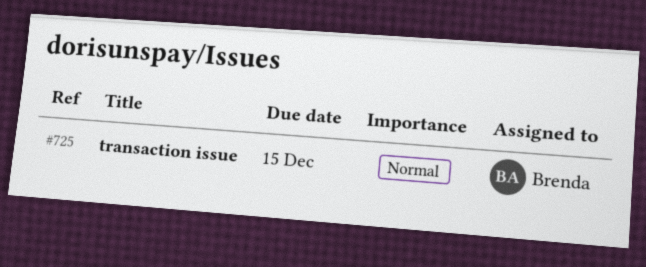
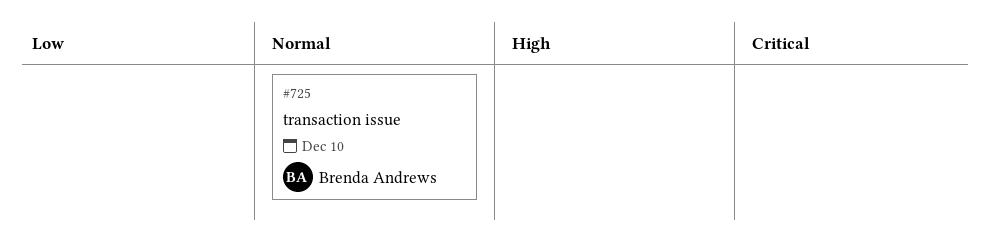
#725, due: Dec 15 -> Dec 10

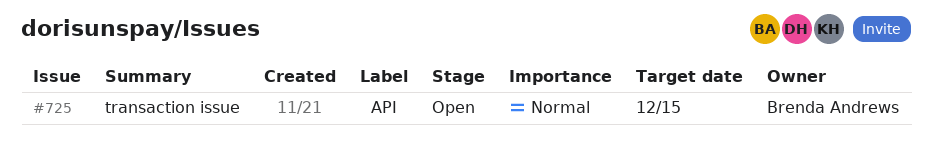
#725, due: Dec 10 -> Dec 15

